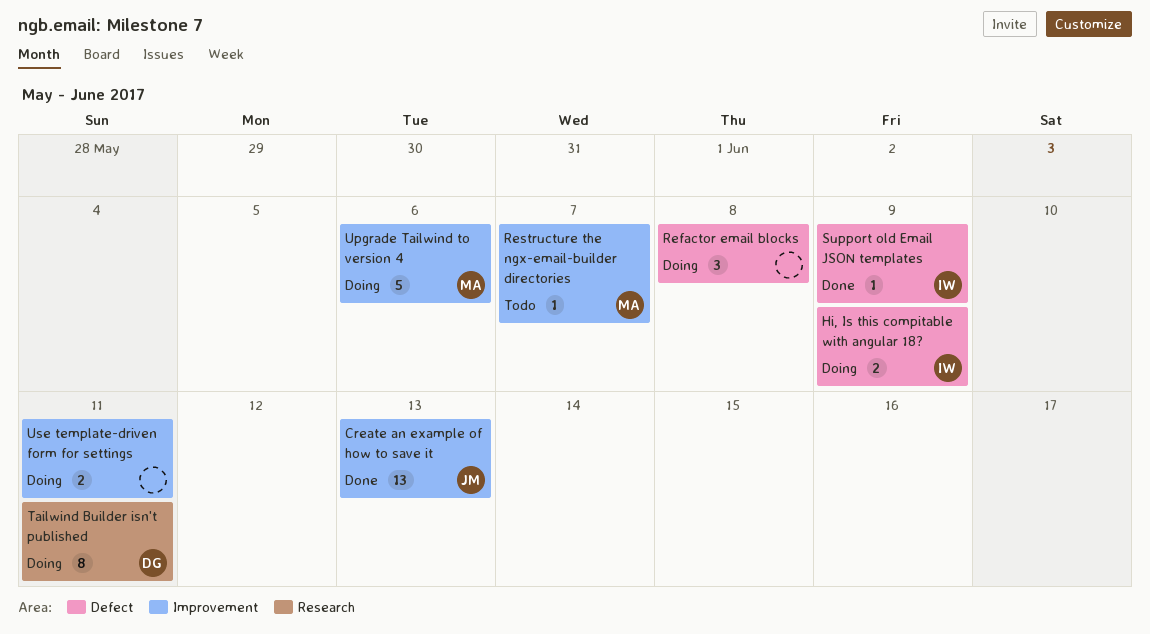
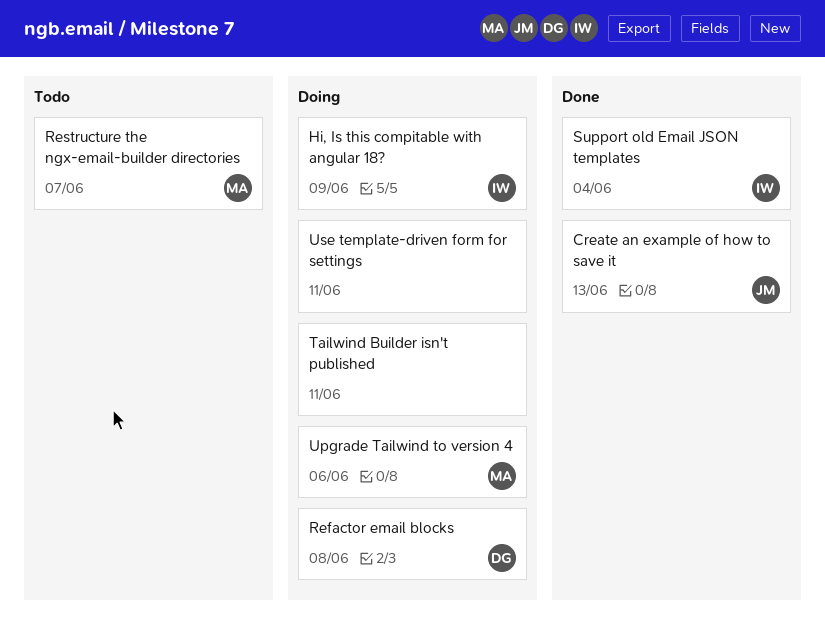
Refactor email blocks, owner: none -> DG
Support old Email JSON templates, due: Jun 9 -> Jun 4
Tailwind Builder isn't published, owner: DG -> none

